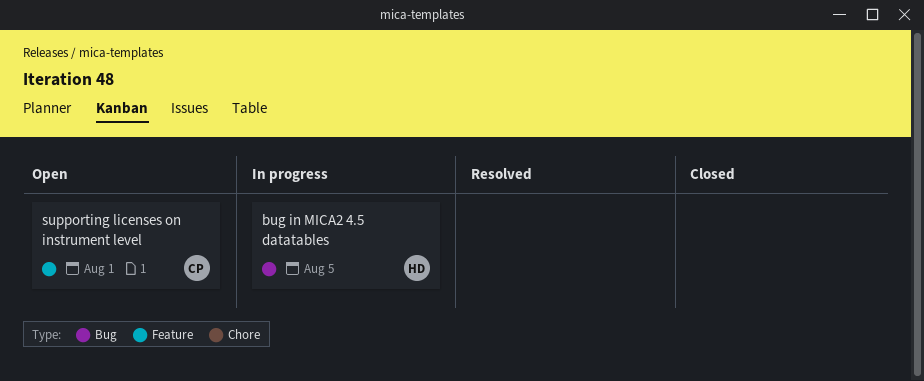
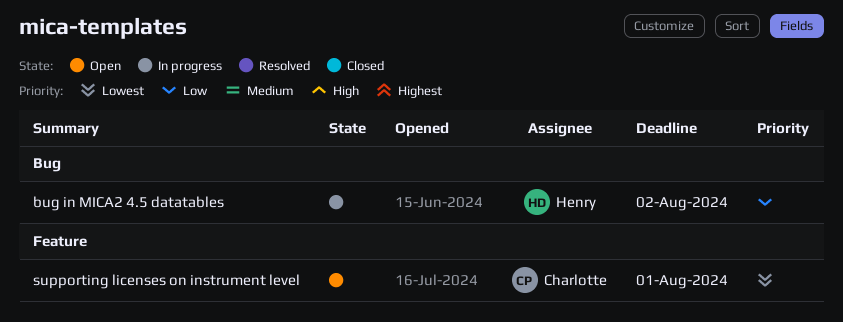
bug in MICA2 4.5 datatables, due: Aug 5 -> Aug 2

